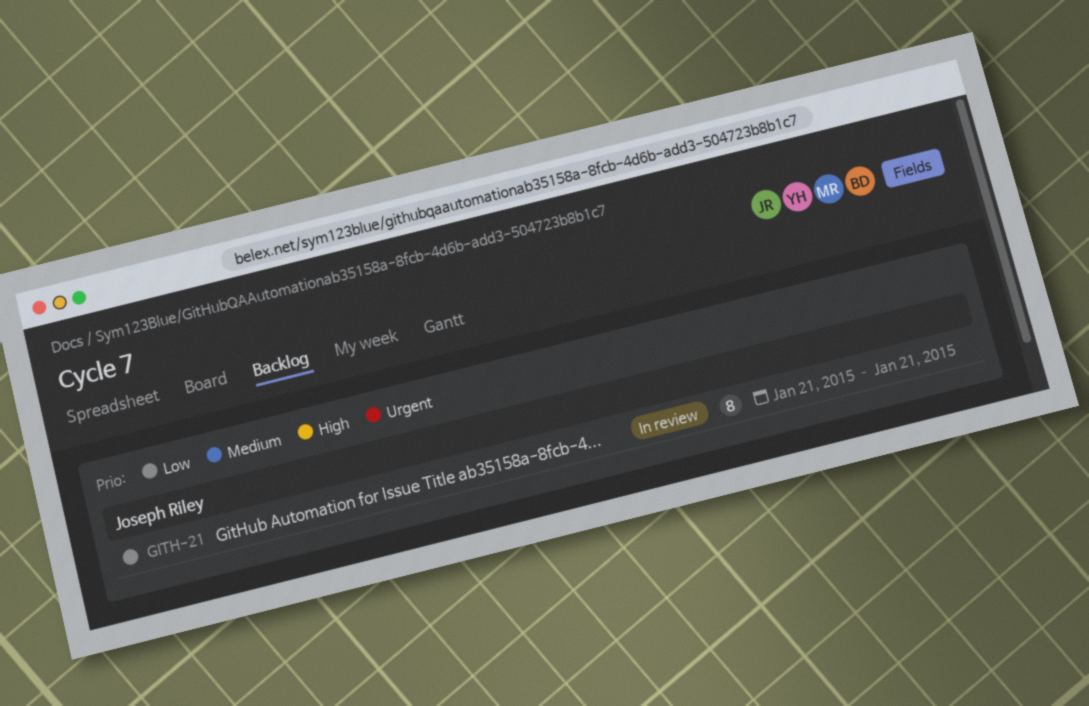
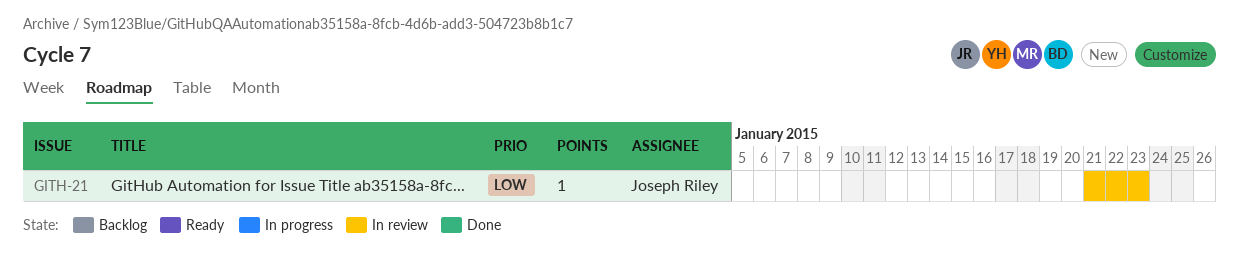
GITH-21, estimate: 8 -> 1
GITH-21, due: Jan 21 -> Jan 23

